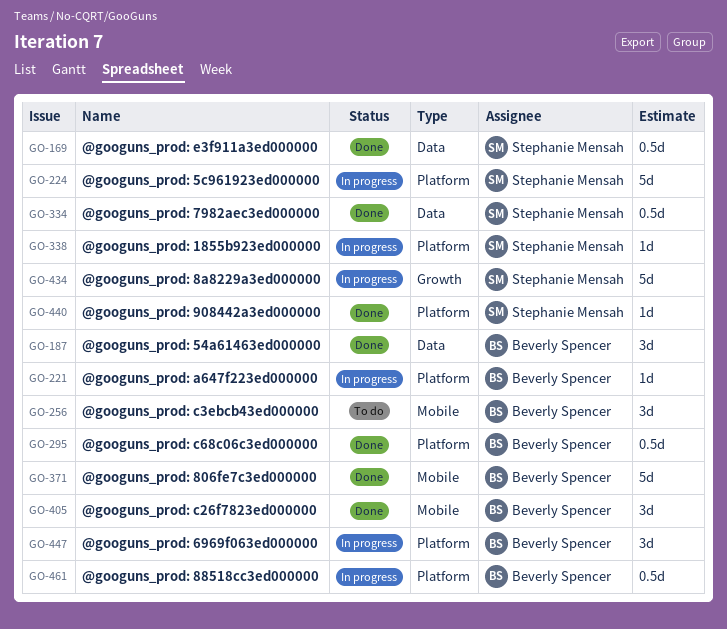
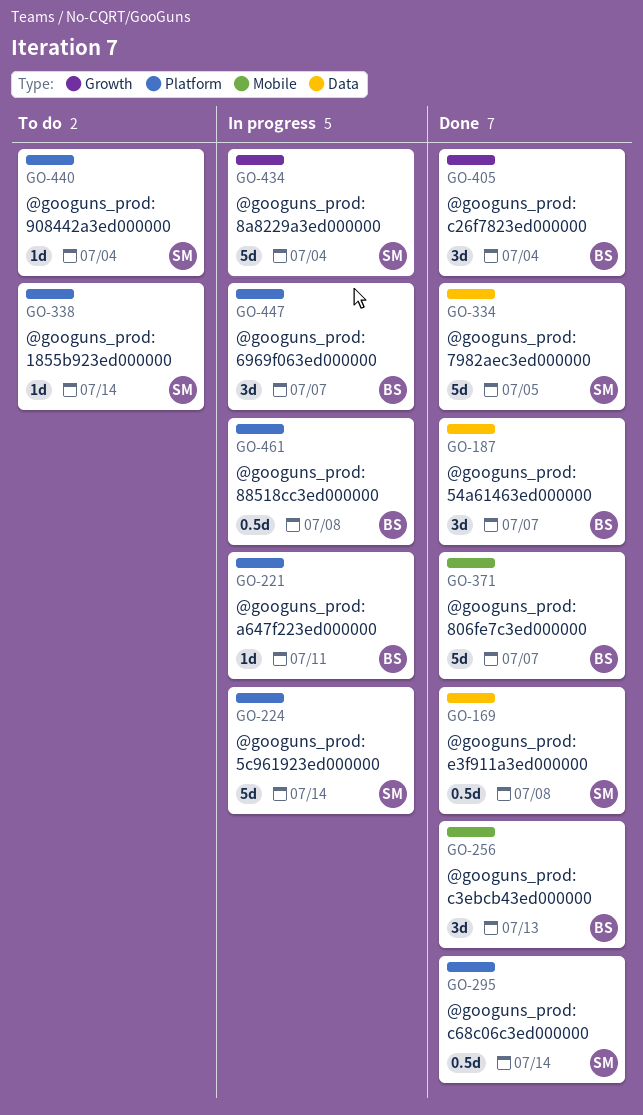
GO-256, status: To do -> Done
GO-295, owner: Beverly Spencer -> Stephanie Mensah
GO-334, estimate: 0.5d -> 5d
GO-338, status: In progress -> To do
GO-405, label: Mobile -> Growth
GO-440, status: Done -> To do

